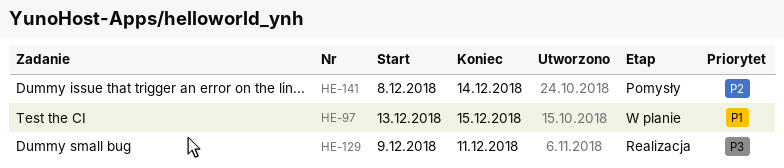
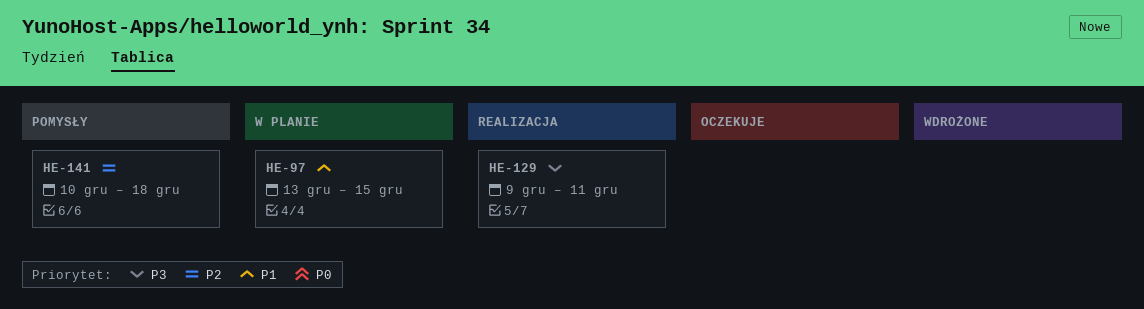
HE-141, start: Dec 8 -> Dec 10
HE-141, due: Dec 14 -> Dec 18

